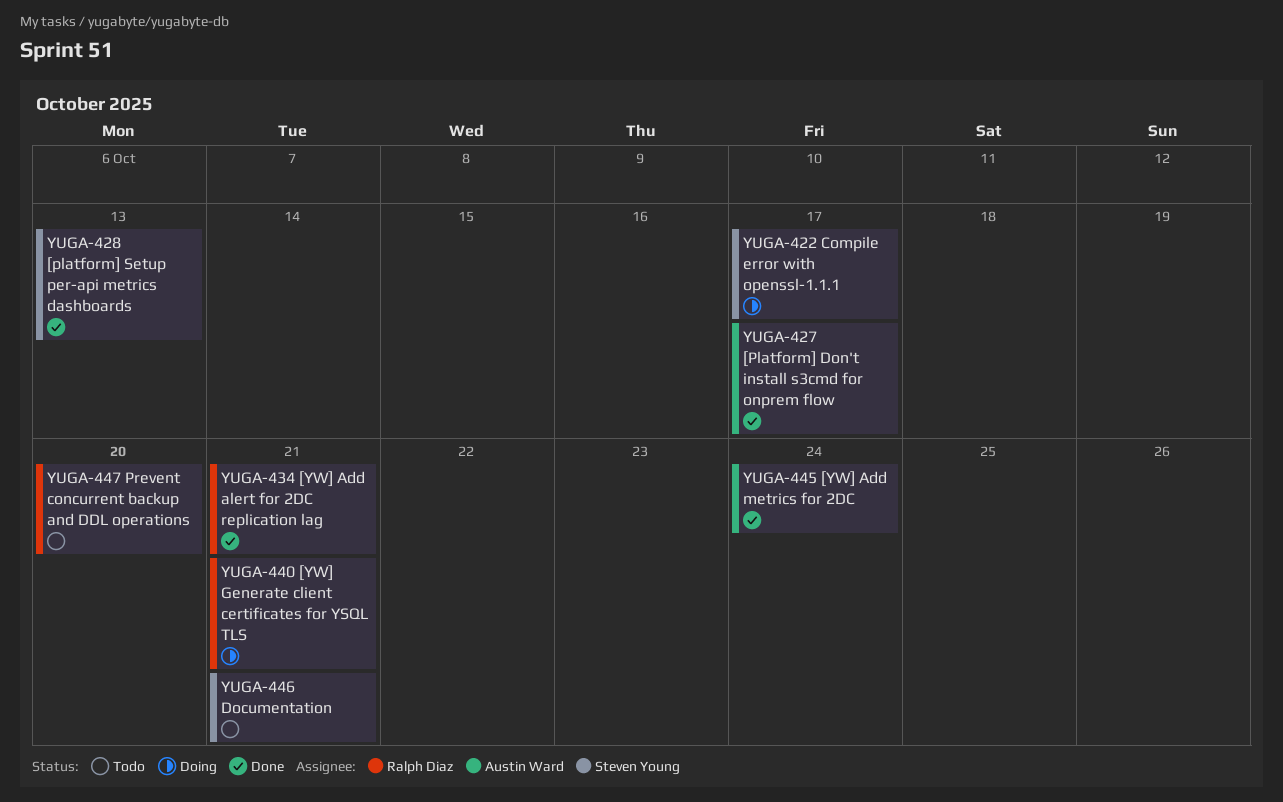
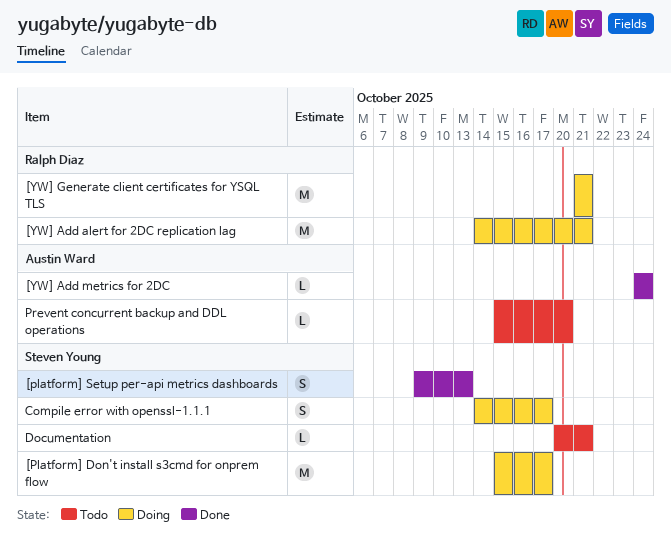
[Platform] Don't install s3cmd for onprem flow, status: Done -> Doing
[Platform] Don't install s3cmd for onprem flow, owner: Austin Ward -> Steven Young
[YW] Add alert for 2DC replication lag, status: Done -> Doing
Prevent concurrent backup and DDL operations, owner: Ralph Diaz -> Austin Ward

